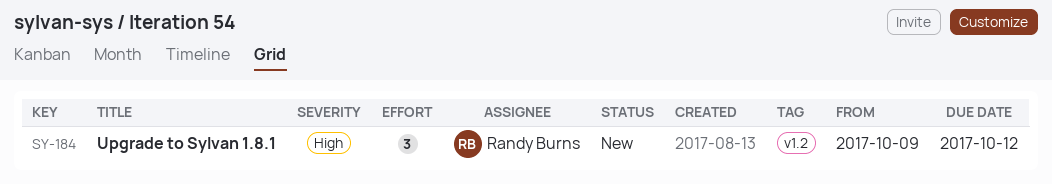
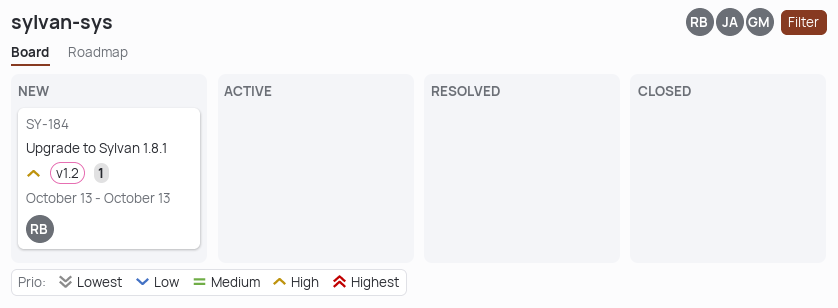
SY-184, estimate: 3 -> 1
SY-184, start: Oct 9 -> Oct 13
SY-184, due: Oct 12 -> Oct 13

